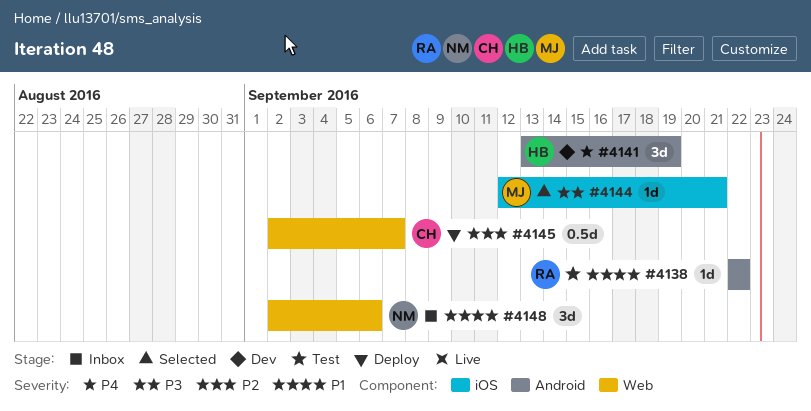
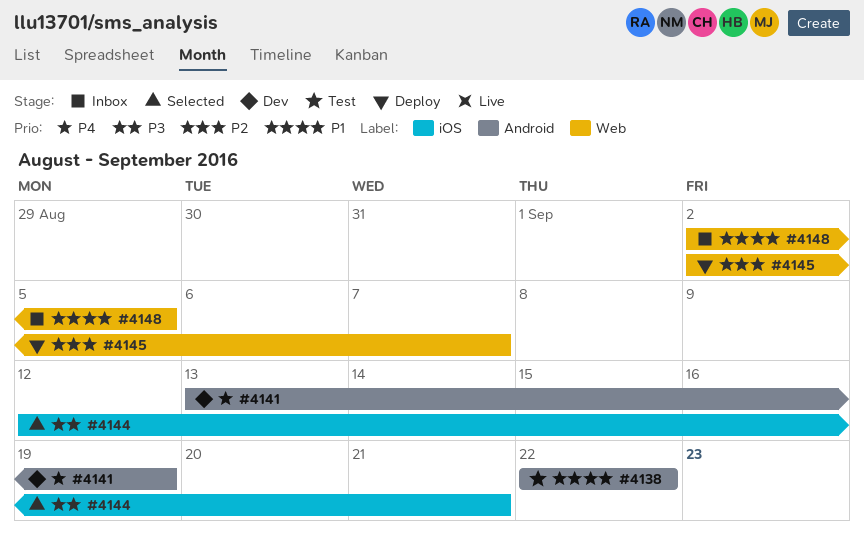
#4148, due: Sep 6 -> Sep 5

